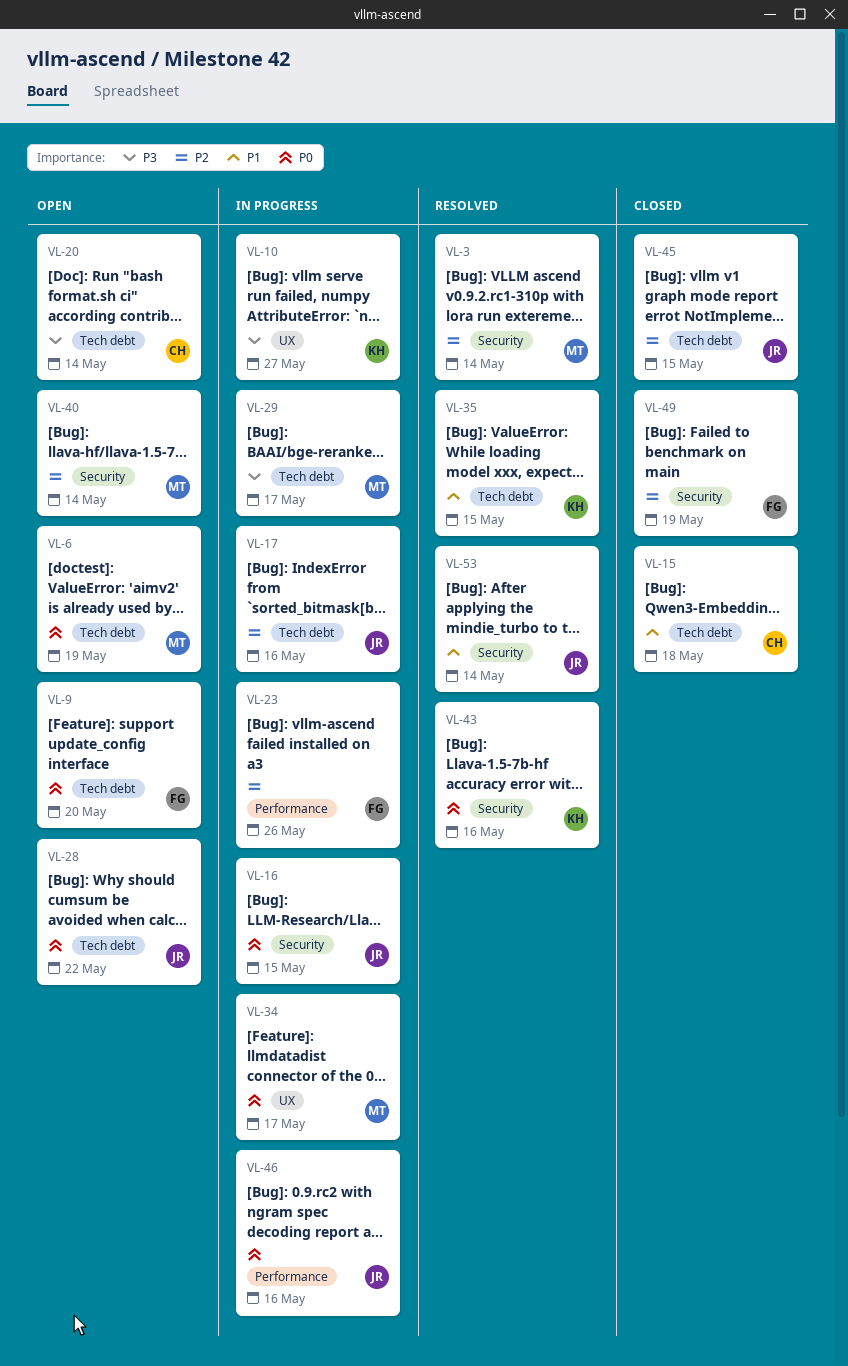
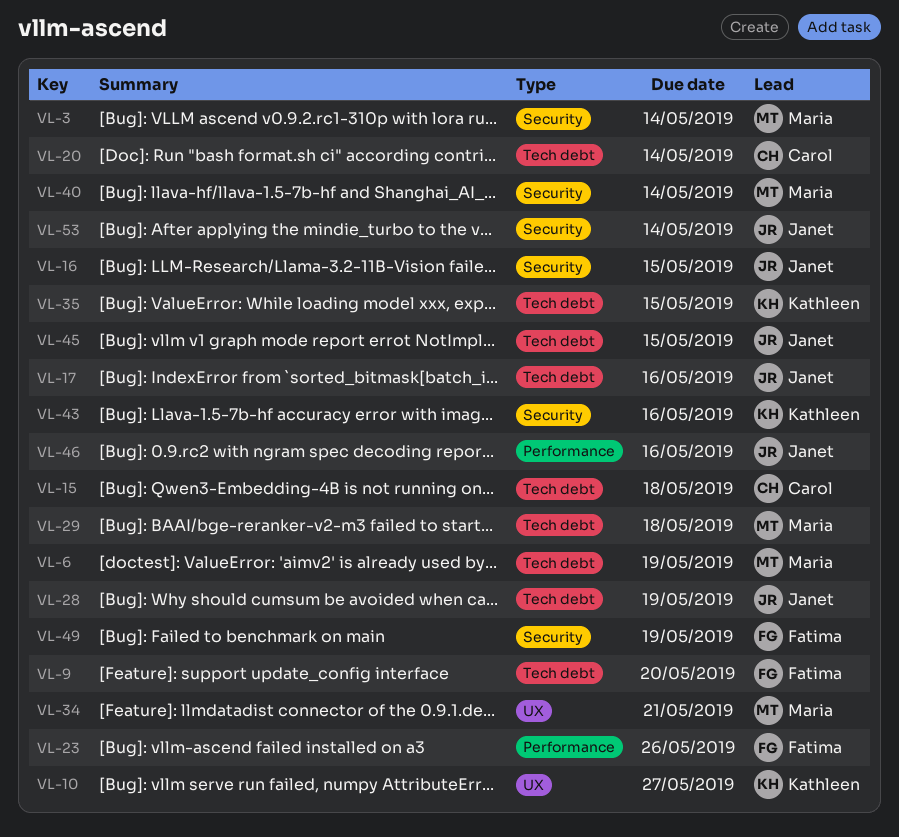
VL-28, due: May 22 -> May 19
VL-29, due: May 17 -> May 18
VL-34, due: May 17 -> May 21

